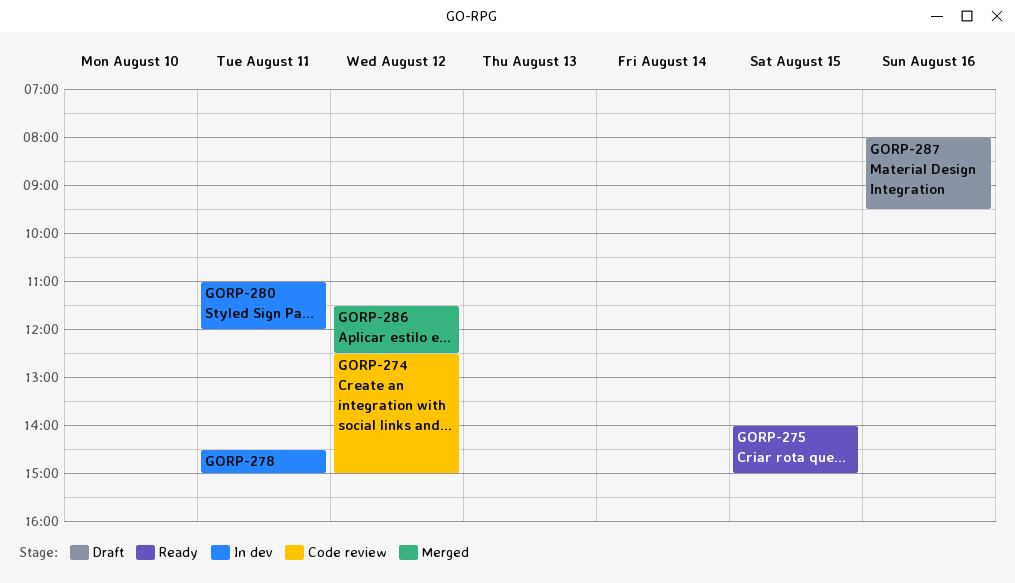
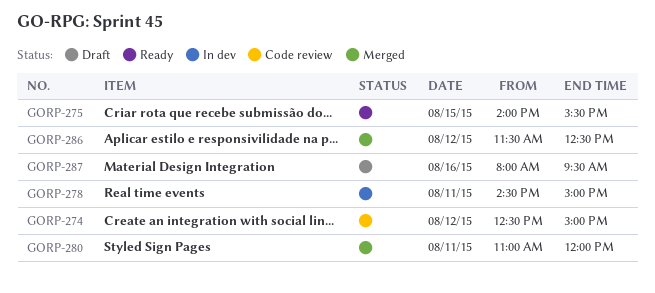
GORP-275, ends: 15:00 -> 15:30
GORP-280, status: In dev -> Merged

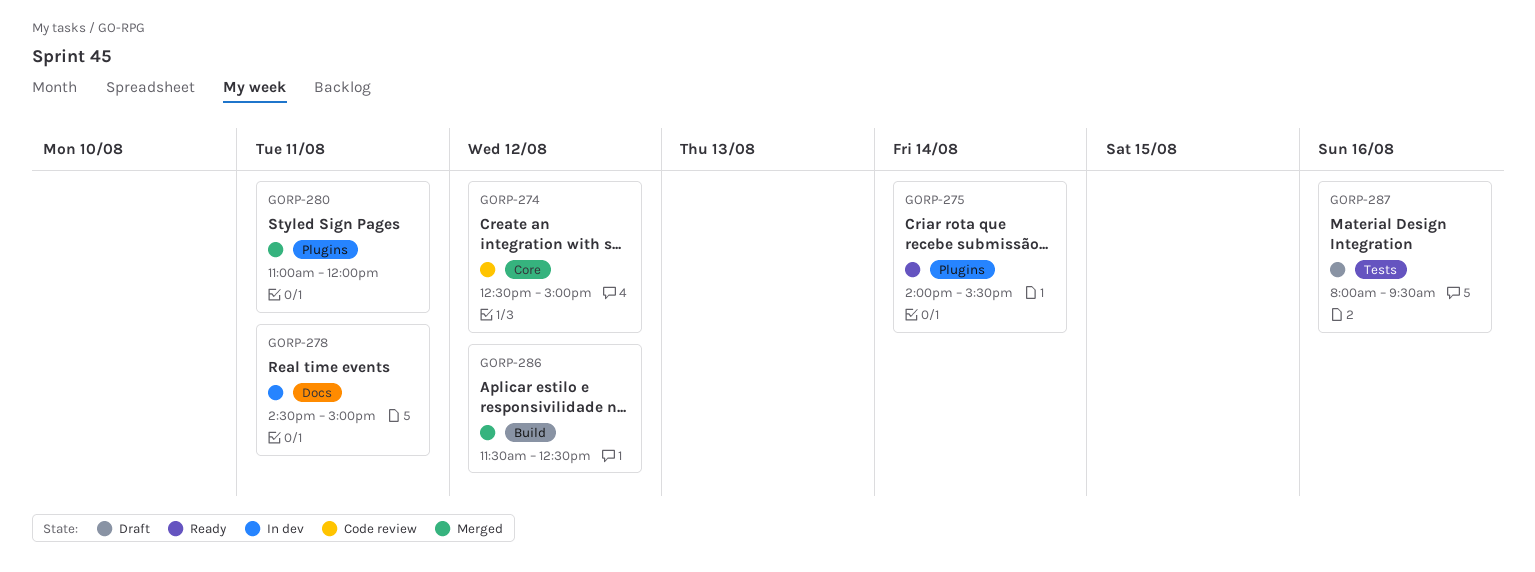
GORP-275, day: Aug 15 -> Aug 14

